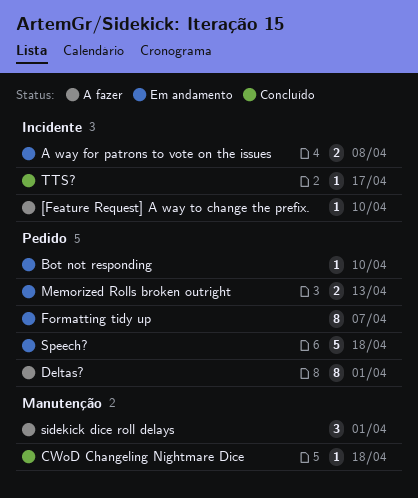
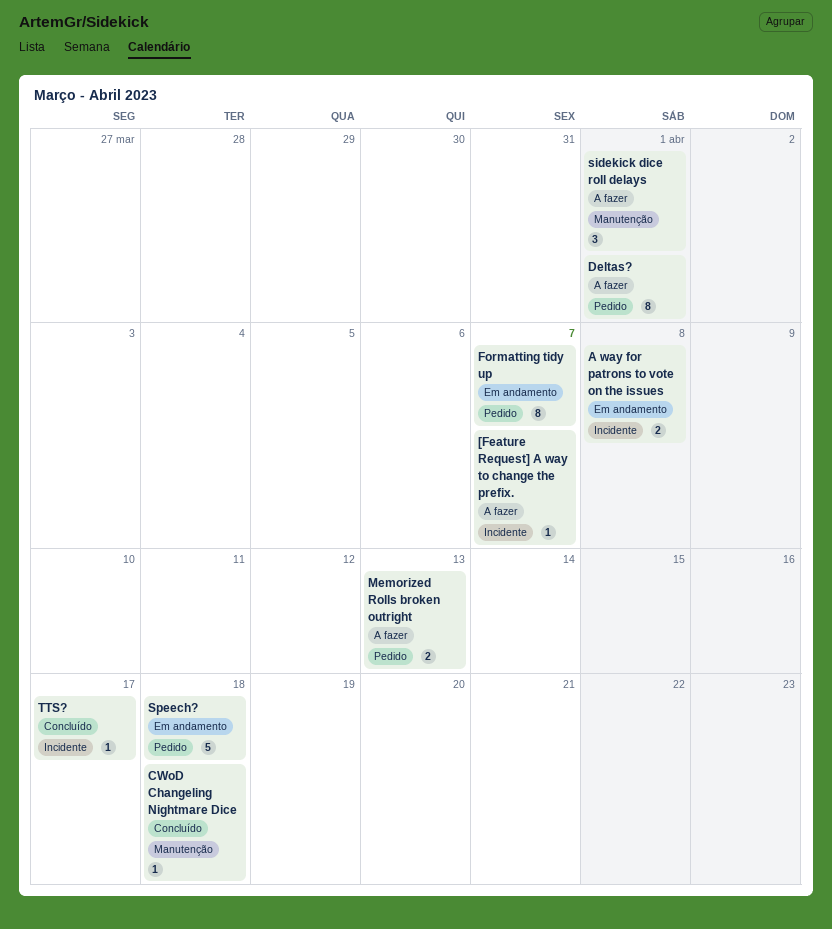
[Feature Request] A way to change the prefix., due: Apr 10 -> Apr 7
Bot not responding: present -> none
Memorized Rolls broken outright, status: Em andamento -> A fazer

